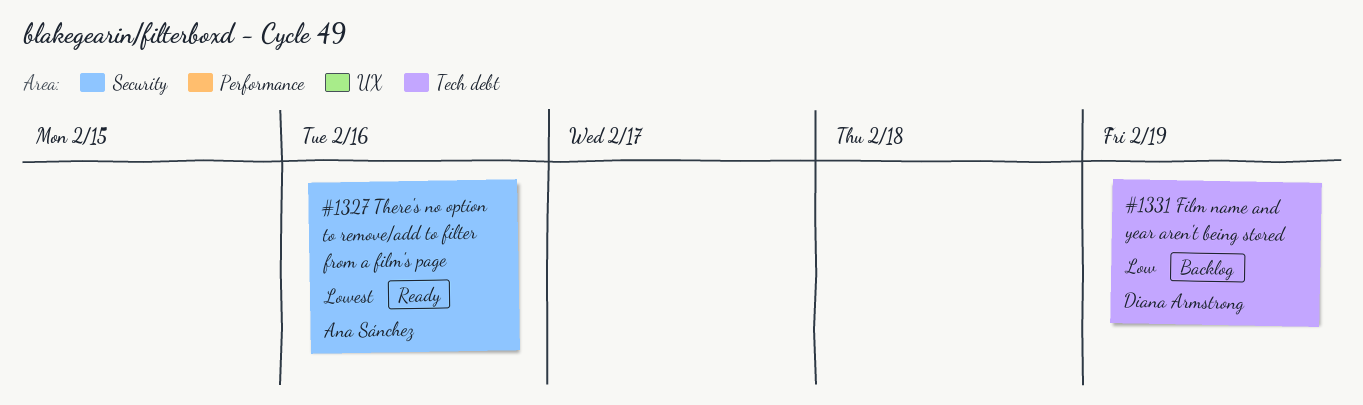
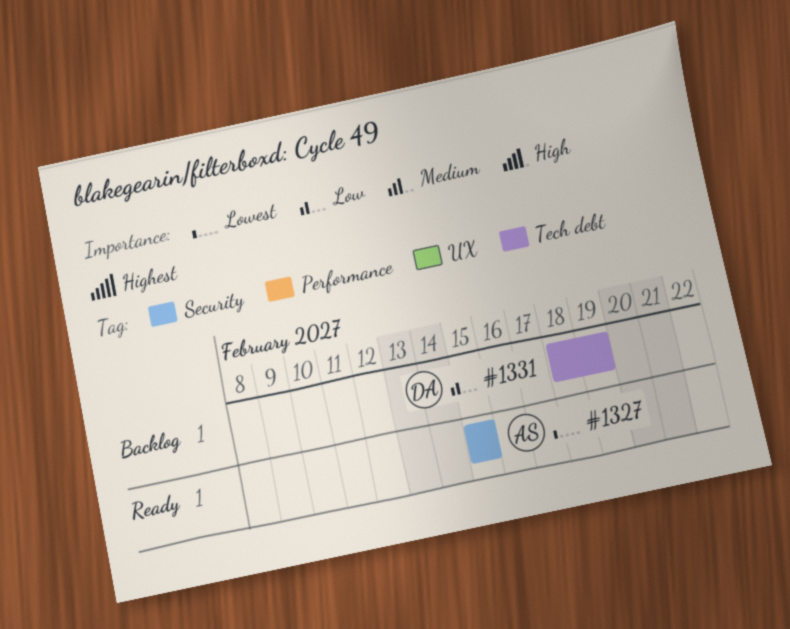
#1327, due: Feb 16 -> Feb 15

